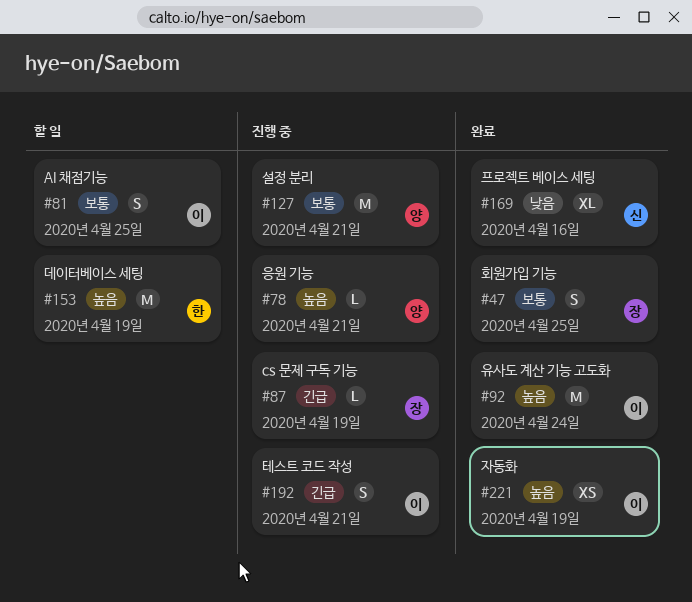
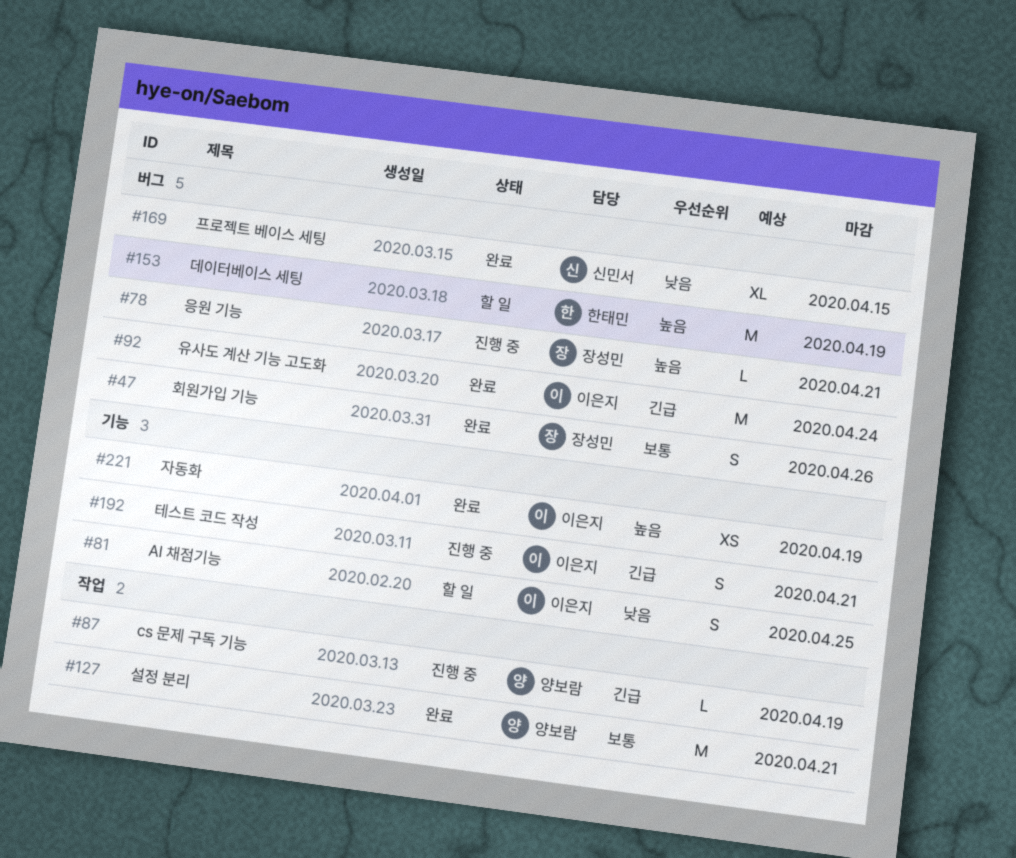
#47, due: Apr 25 -> Apr 26
#78, owner: 양보람 -> 장성민
#81, priority: 보통 -> 낮음
#87, owner: 장성민 -> 양보람
#92, priority: 높음 -> 긴급
#127, status: 진행 중 -> 완료
#169, due: Apr 16 -> Apr 15

